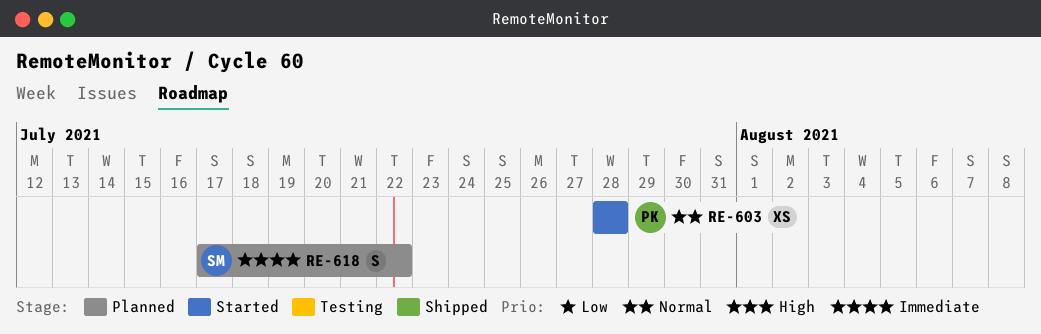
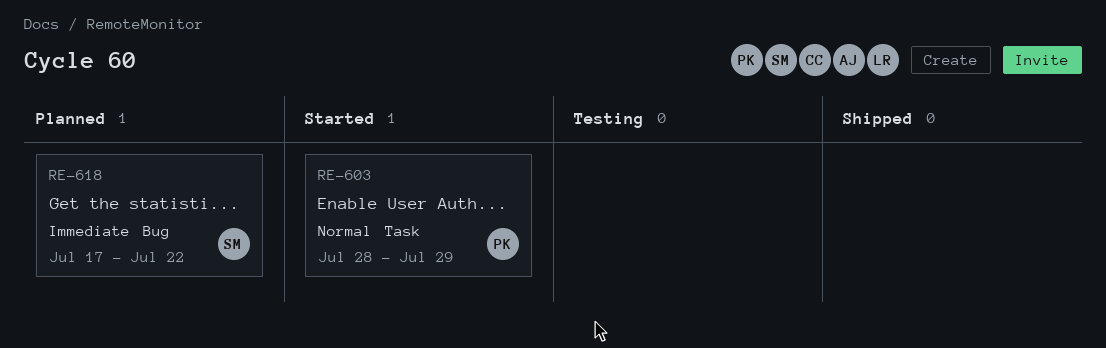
RE-603, due: Jul 28 -> Jul 29

